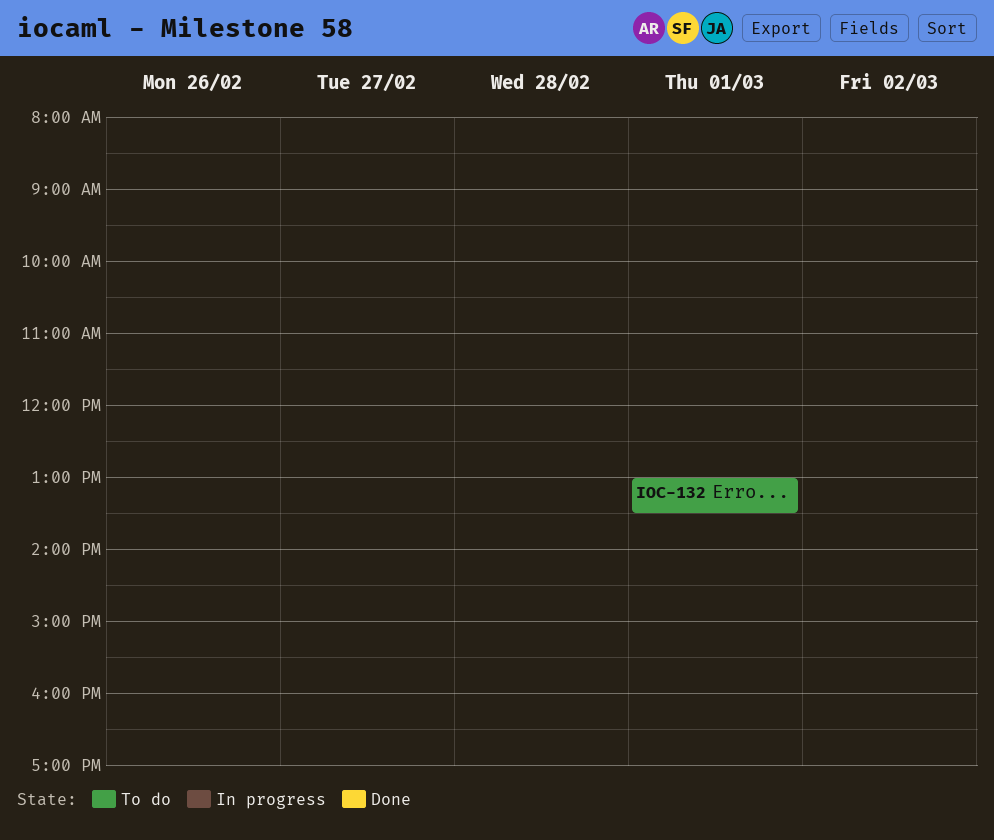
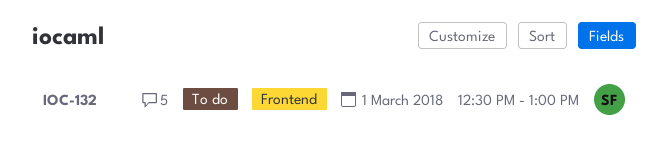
IOC-132, begins: 13:00 -> 12:30
IOC-132, ends: 13:30 -> 13:00

